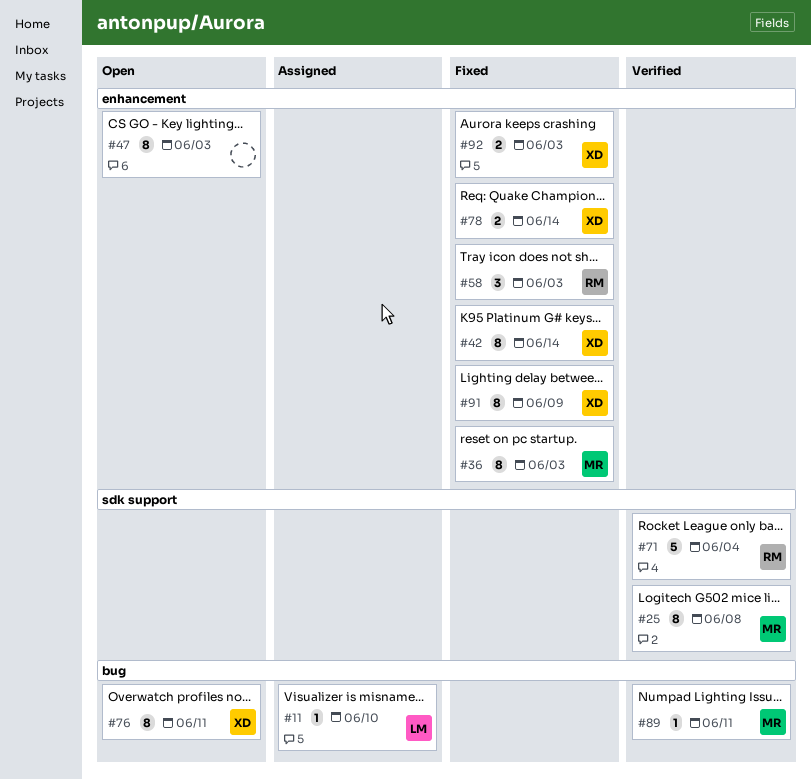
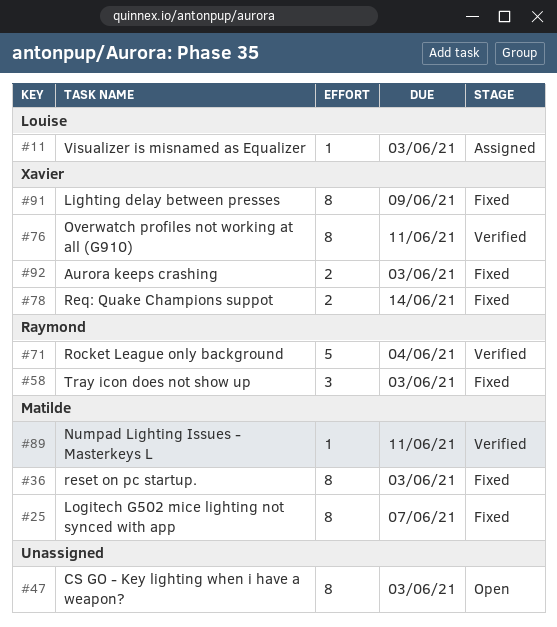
#11, due: Jun 10 -> Jun 3
#25, status: Verified -> Fixed
#25, due: Jun 8 -> Jun 7
#42: present -> none
#76, status: Open -> Verified

